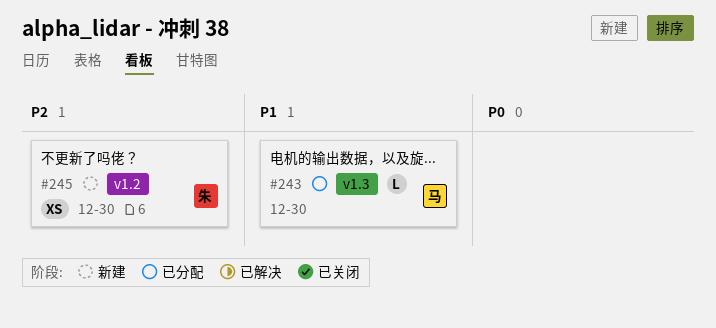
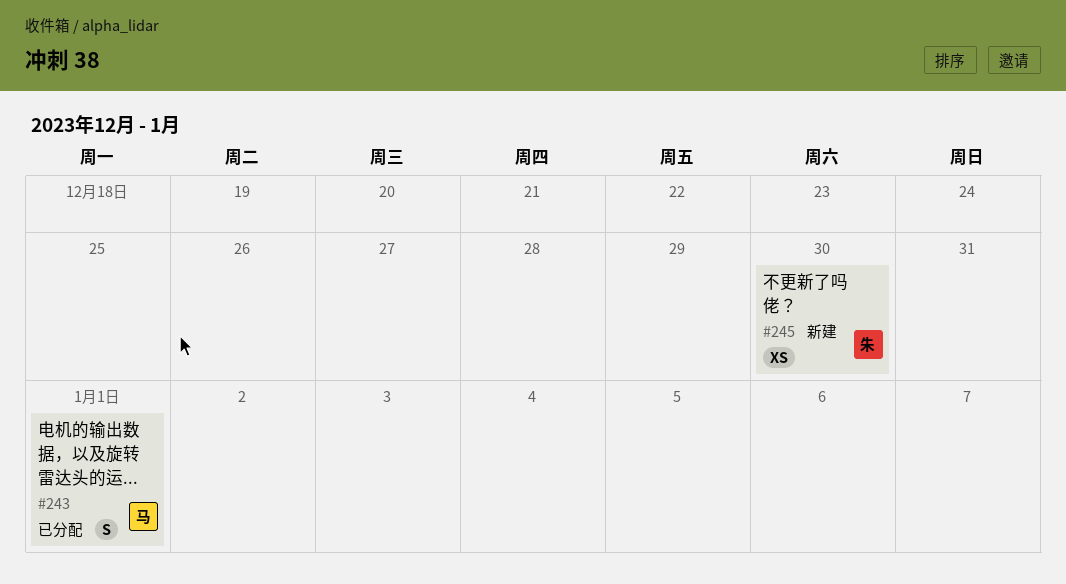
#243, estimate: L -> S
#243, due: Dec 30 -> Jan 1

